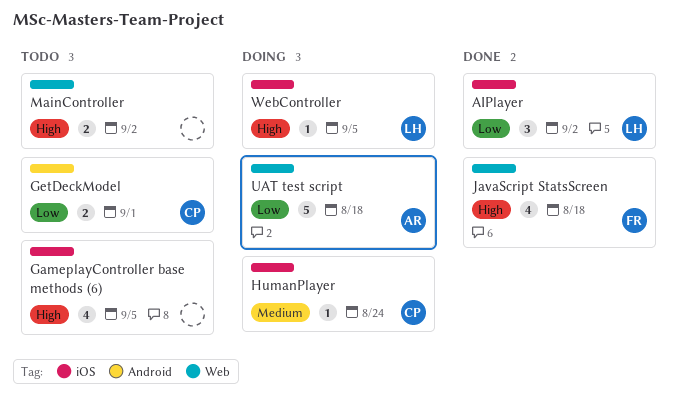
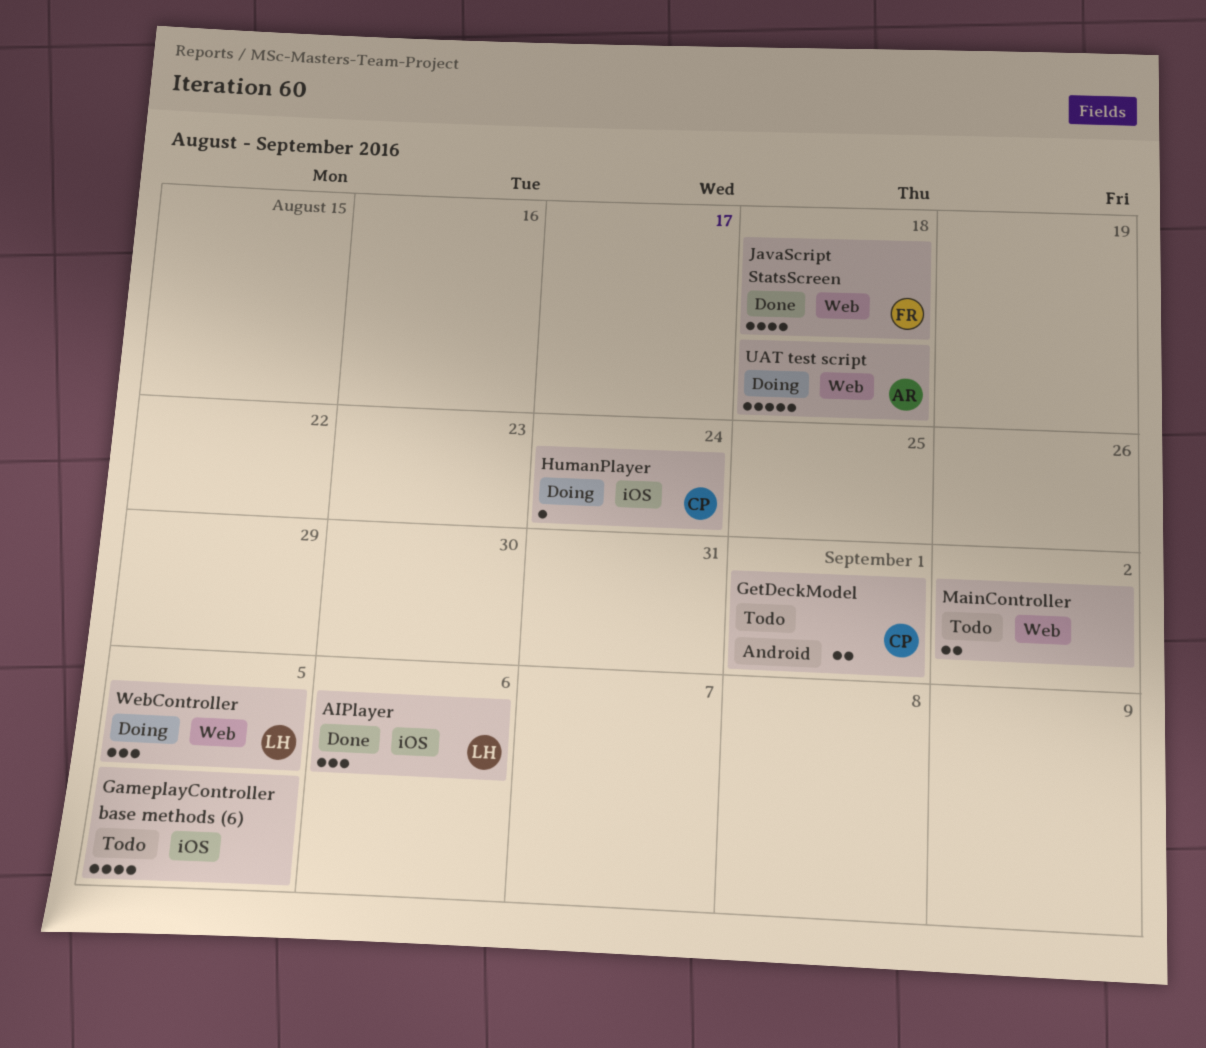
AIPlayer, due: Sep 2 -> Sep 6
WebController, label: iOS -> Web
WebController, estimate: 1 -> 3

